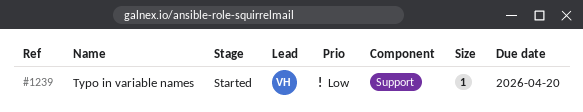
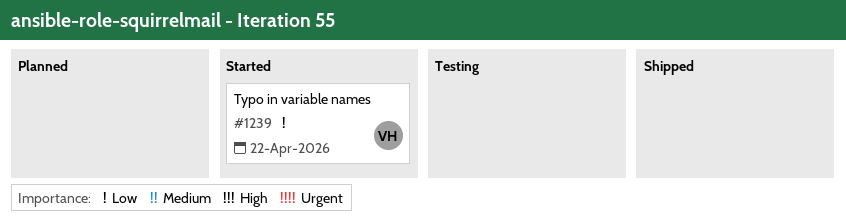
#1239, due: Apr 20 -> Apr 22

